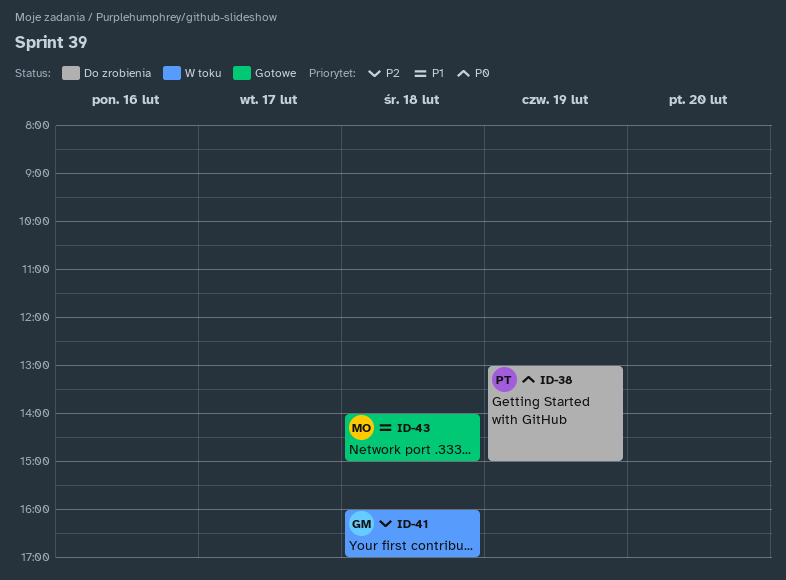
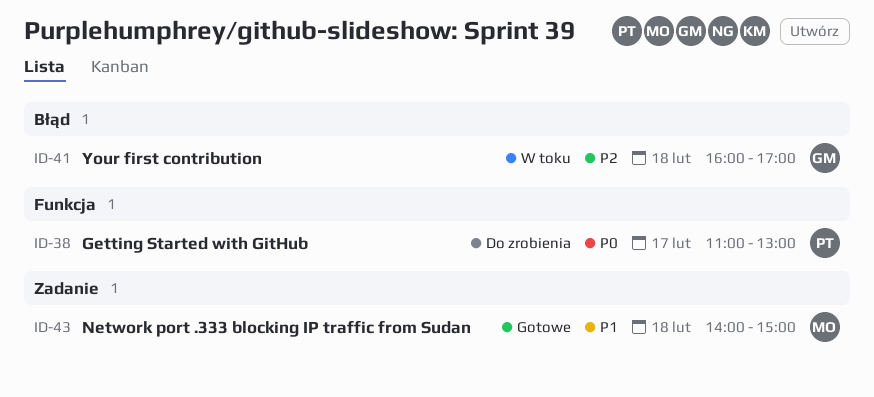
ID-38, day: Feb 19 -> Feb 17
ID-38, begins: 13:00 -> 11:00
ID-38, ends: 15:00 -> 13:00

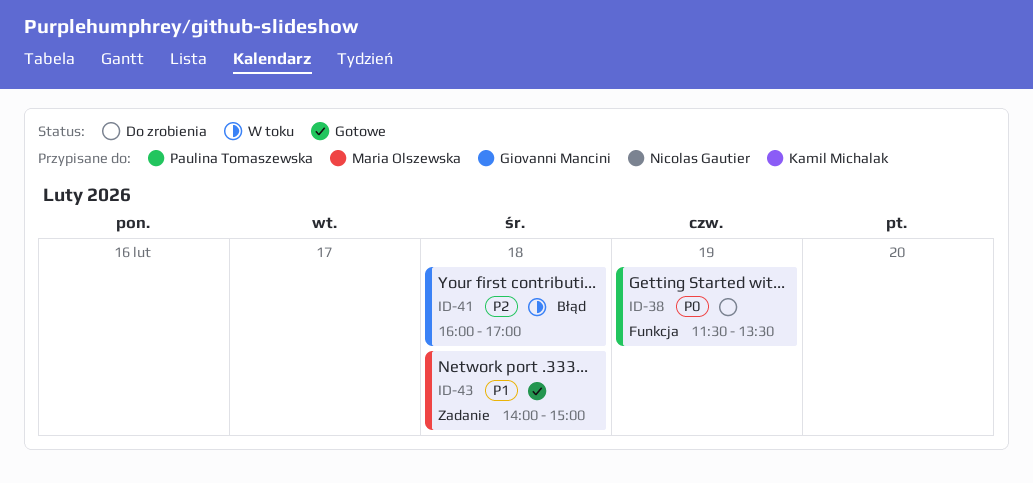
ID-38, day: Feb 17 -> Feb 19
ID-38, begins: 11:00 -> 11:30
ID-38, ends: 13:00 -> 13:30

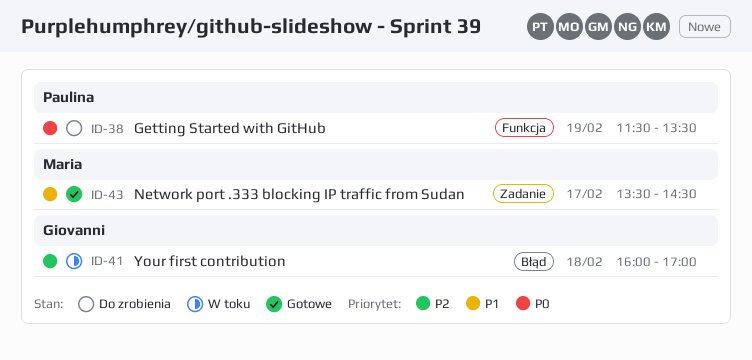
ID-43, day: Feb 18 -> Feb 17
ID-43, begins: 14:00 -> 13:30
ID-43, ends: 15:00 -> 14:30

